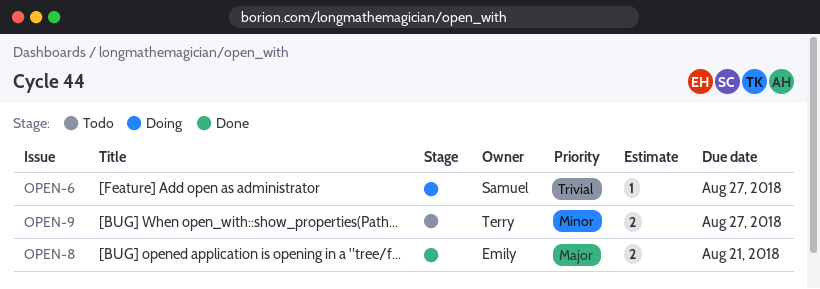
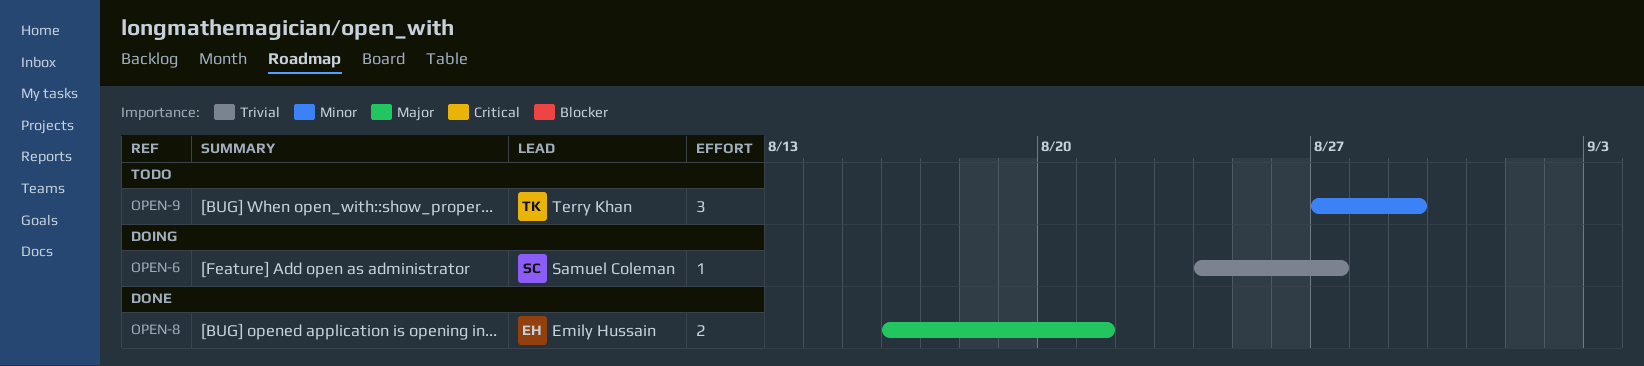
OPEN-9, estimate: 2 -> 3
OPEN-9, due: Aug 27 -> Aug 29

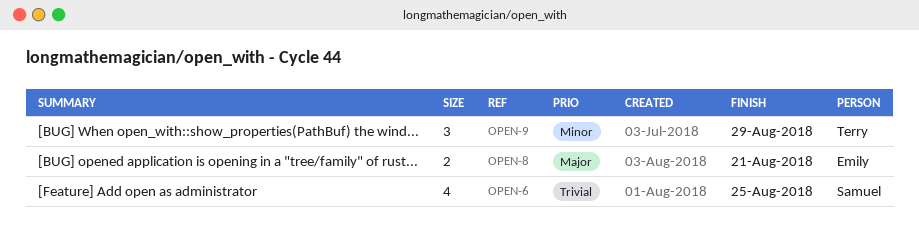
OPEN-6, estimate: 1 -> 4
OPEN-6, due: Aug 27 -> Aug 25

